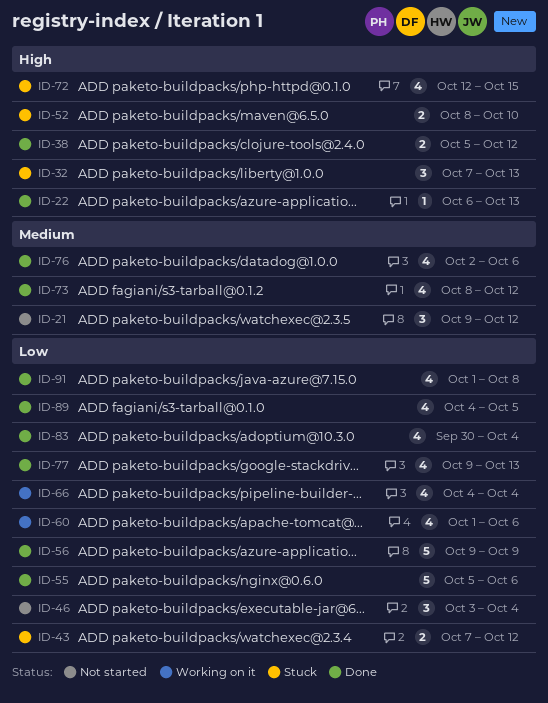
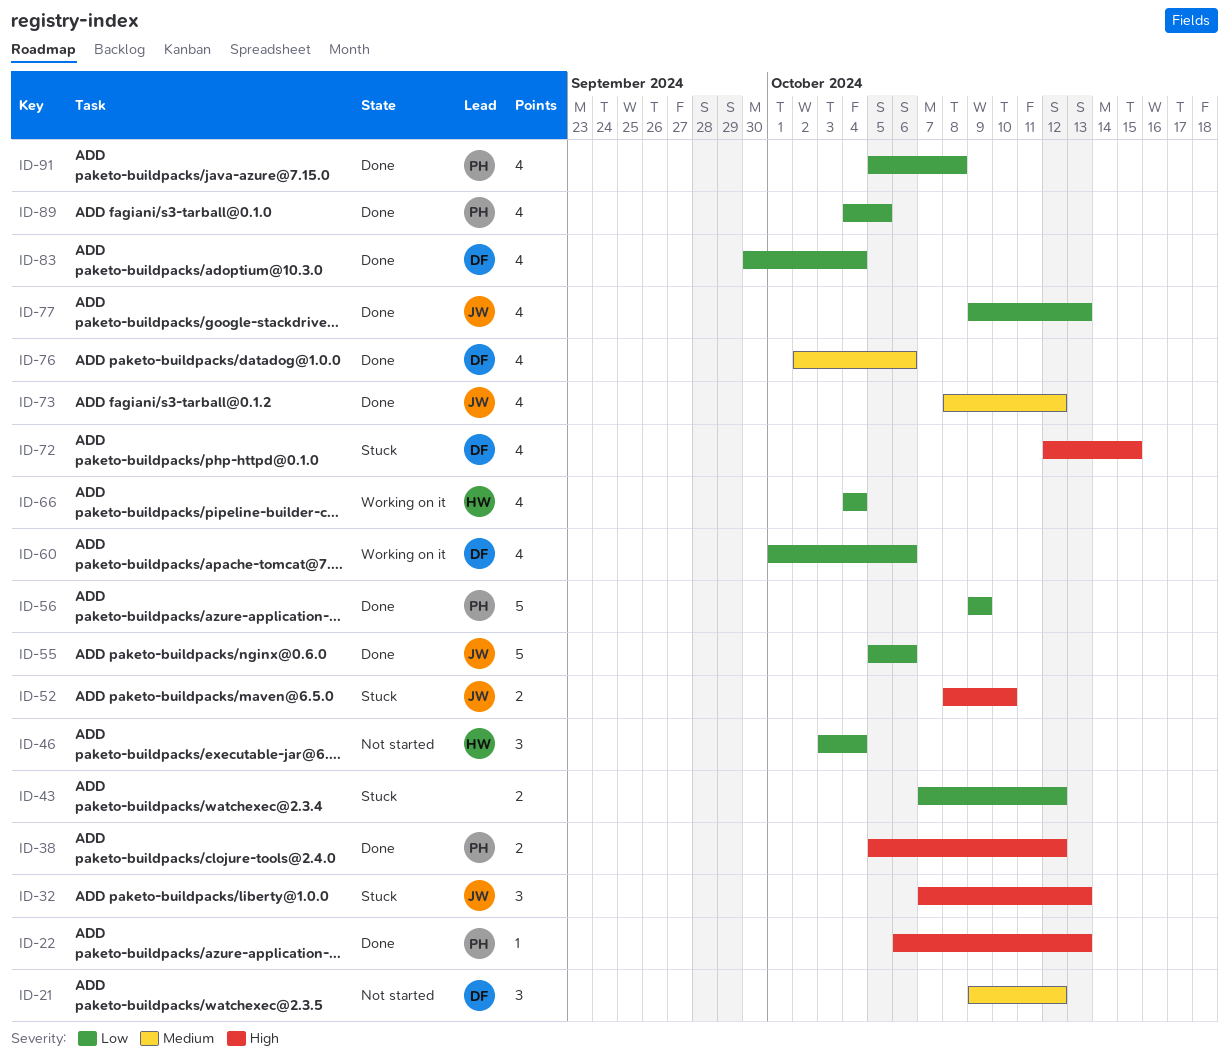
ID-91, start: Oct 1 -> Oct 5

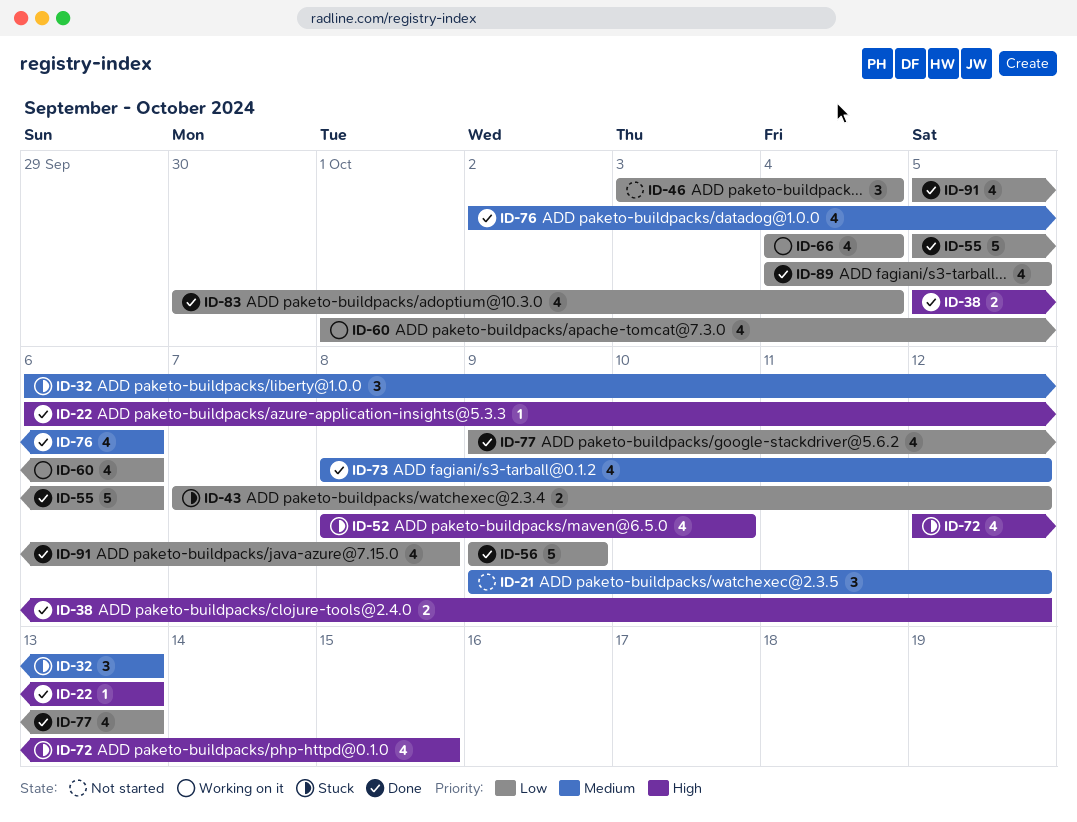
ID-32, priority: High -> Medium
ID-32, start: Oct 7 -> Oct 6
ID-52, estimate: 2 -> 4

